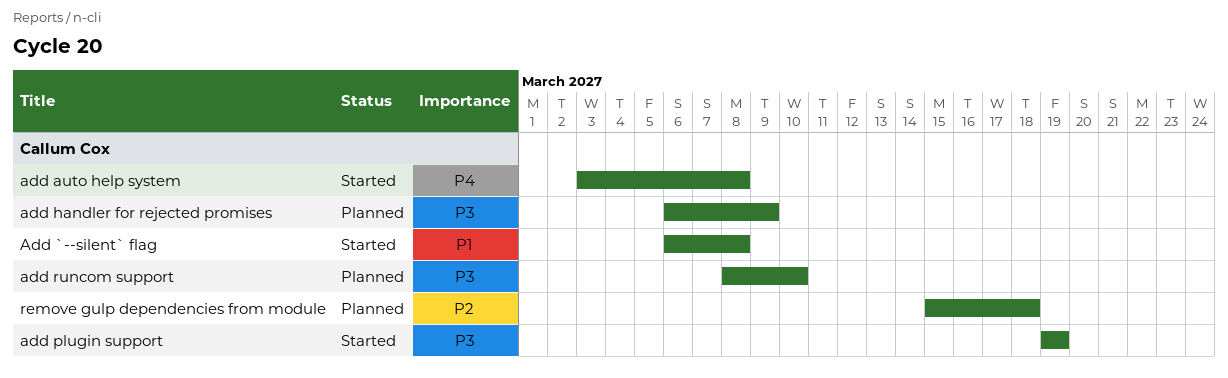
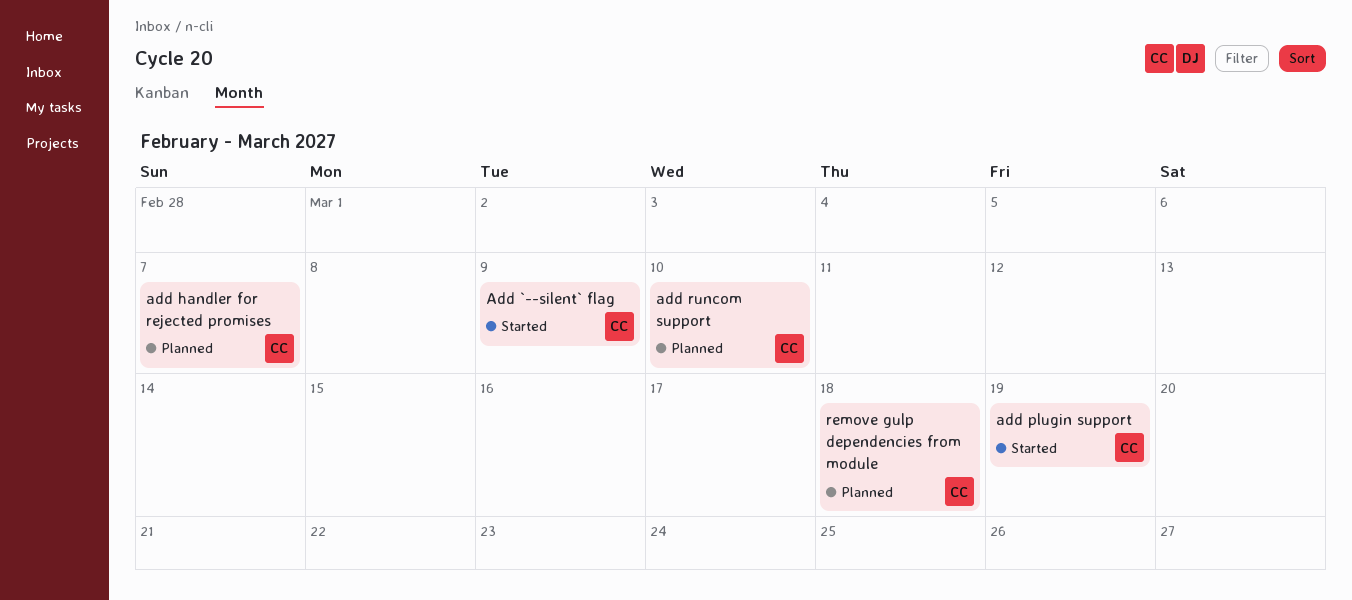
Add `--silent` flag, due: Mar 8 -> Mar 9
add auto help system: present -> none
add handler for rejected promises, due: Mar 9 -> Mar 7

